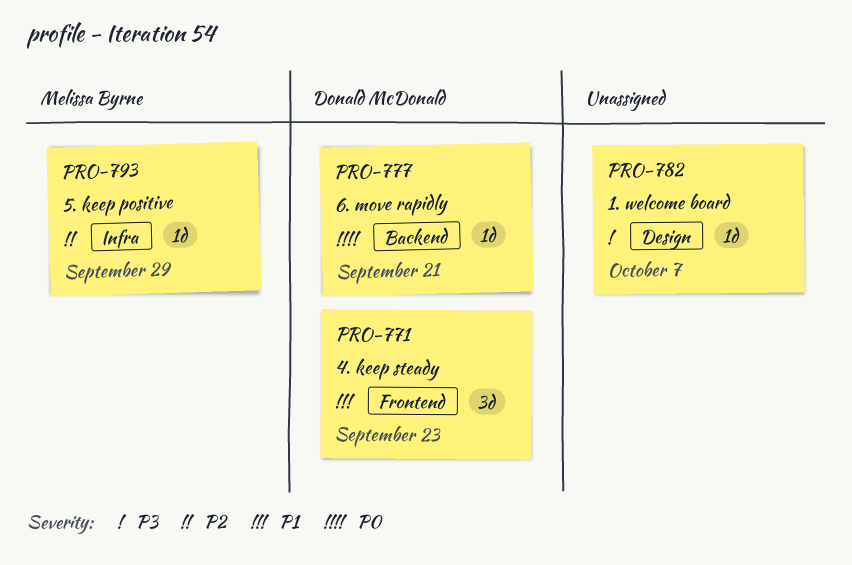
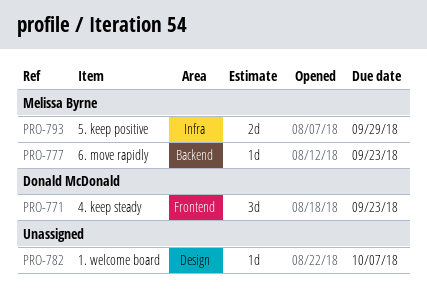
PRO-777, owner: Donald McDonald -> Melissa Byrne
PRO-777, due: Sep 21 -> Sep 23
PRO-793, estimate: 1d -> 2d

